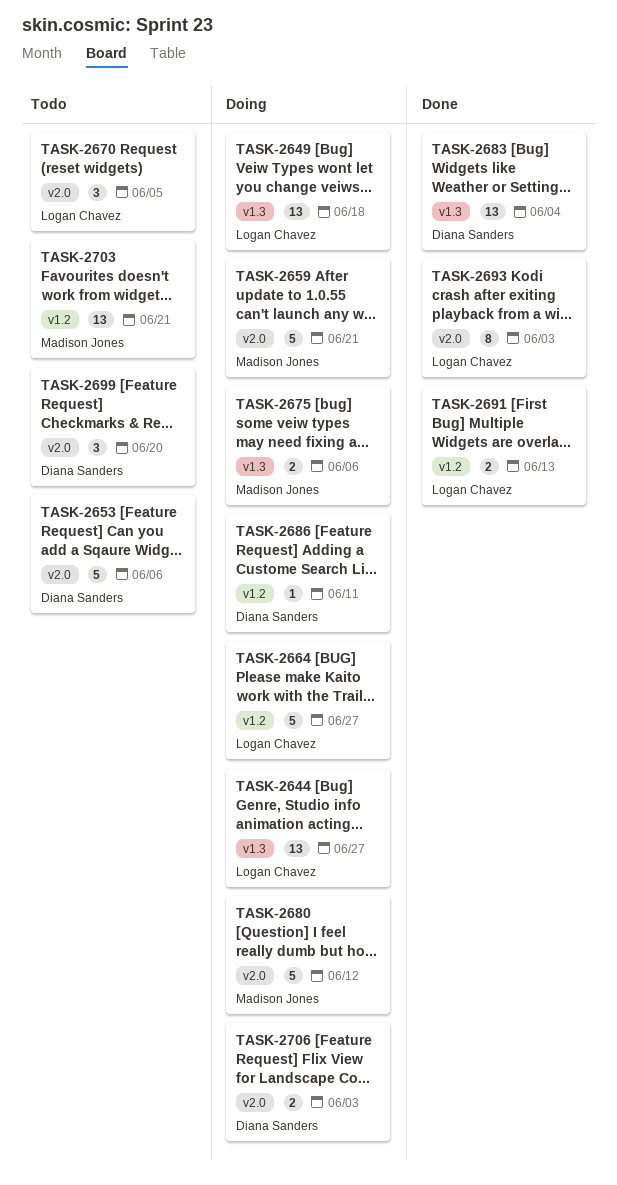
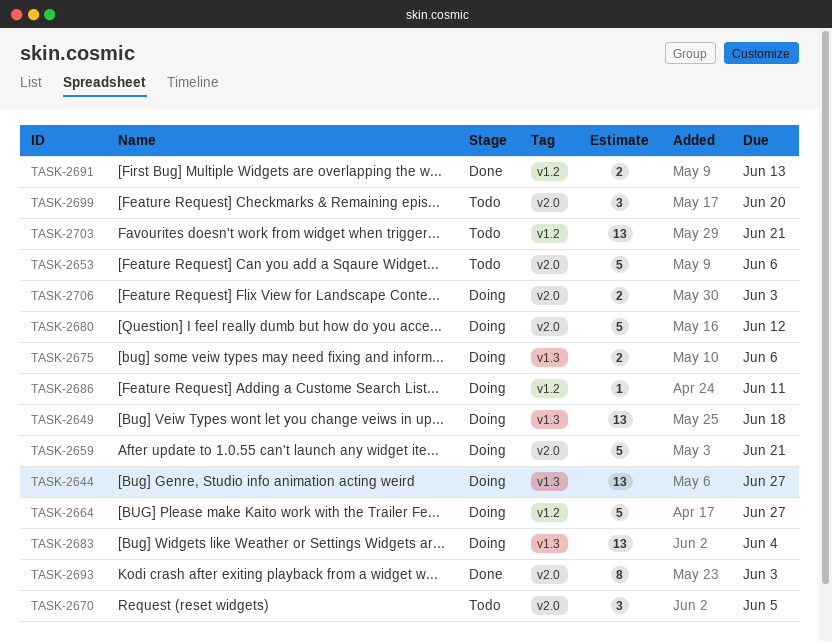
TASK-2683, status: Done -> Doing

